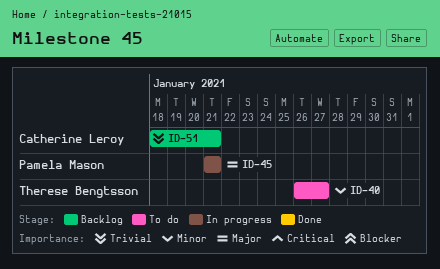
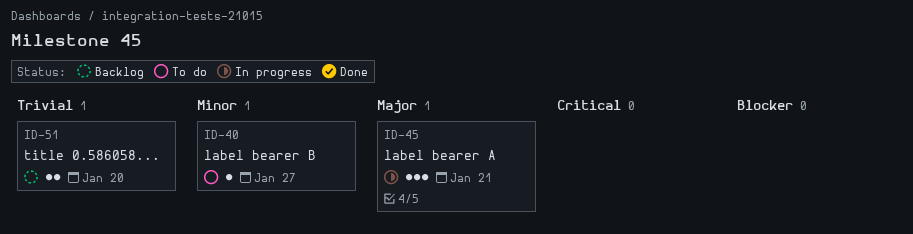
ID-51, due: Jan 21 -> Jan 20

